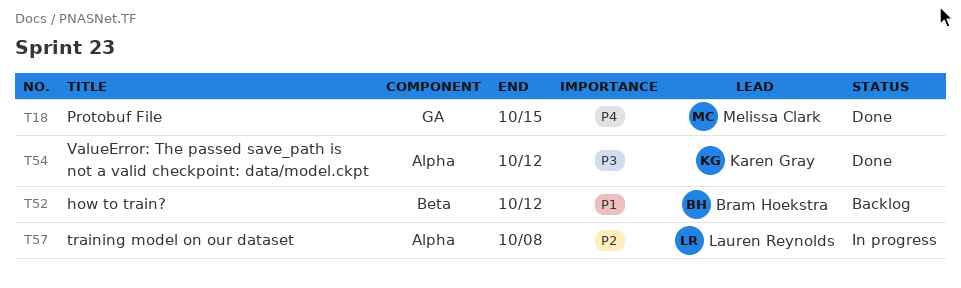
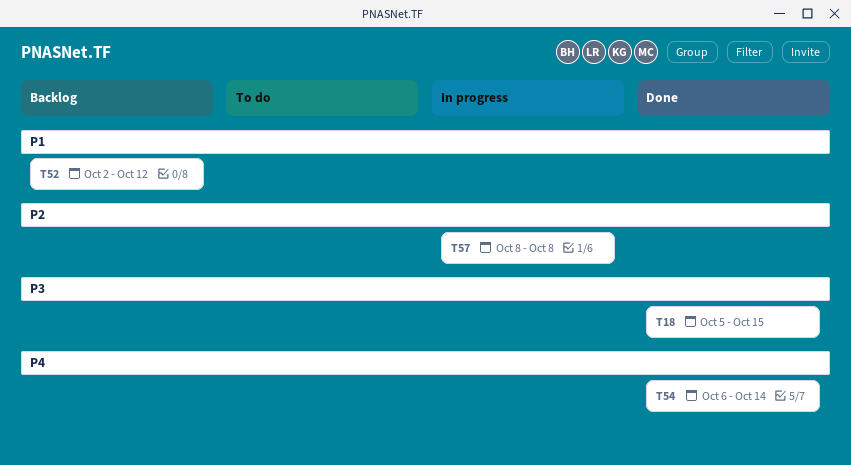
T18, priority: P4 -> P3
T54, priority: P3 -> P4
T54, due: Oct 12 -> Oct 14

